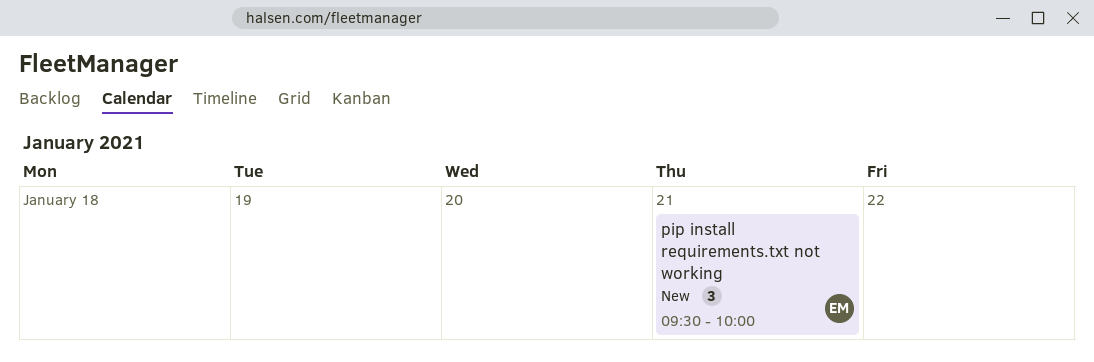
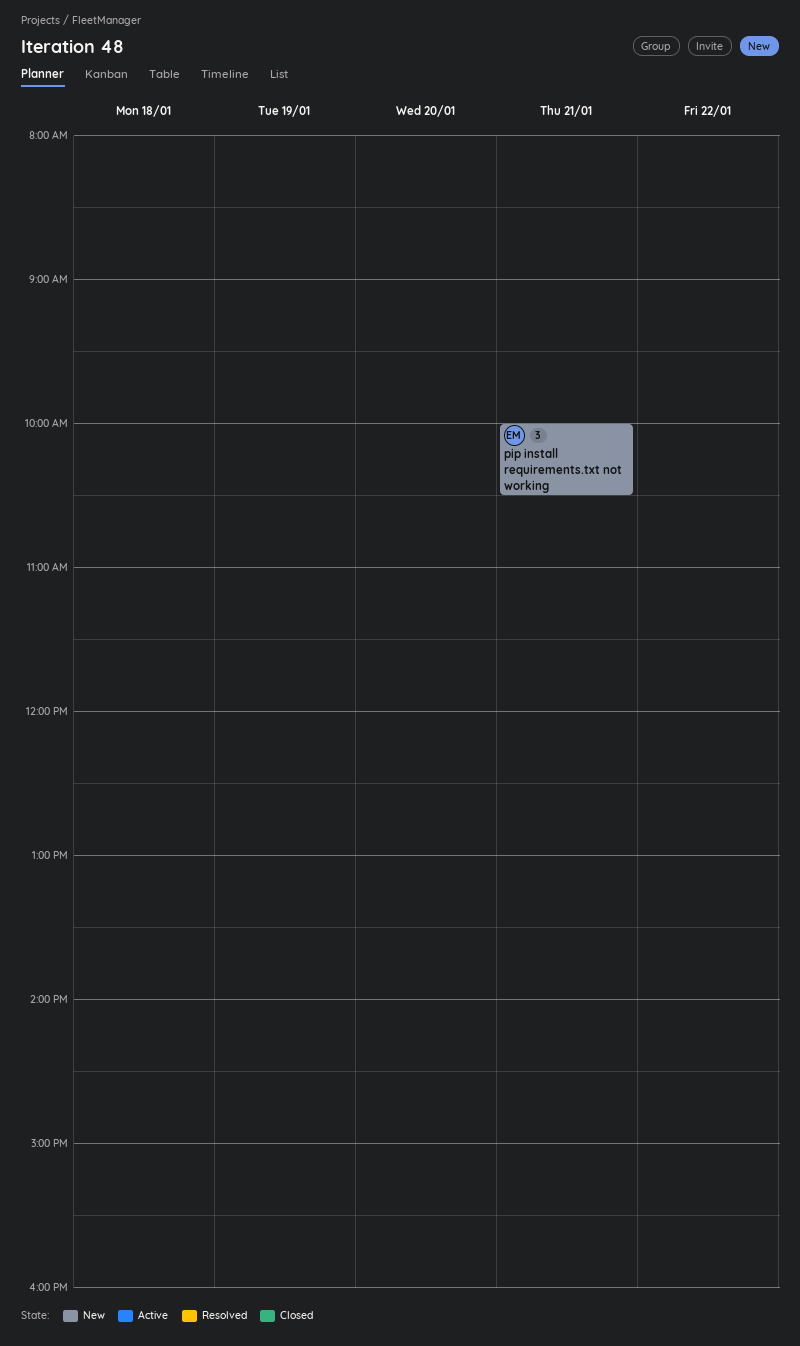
pip install requirements.txt not working, begins: 09:30 -> 10:00
pip install requirements.txt not working, ends: 10:00 -> 10:30

